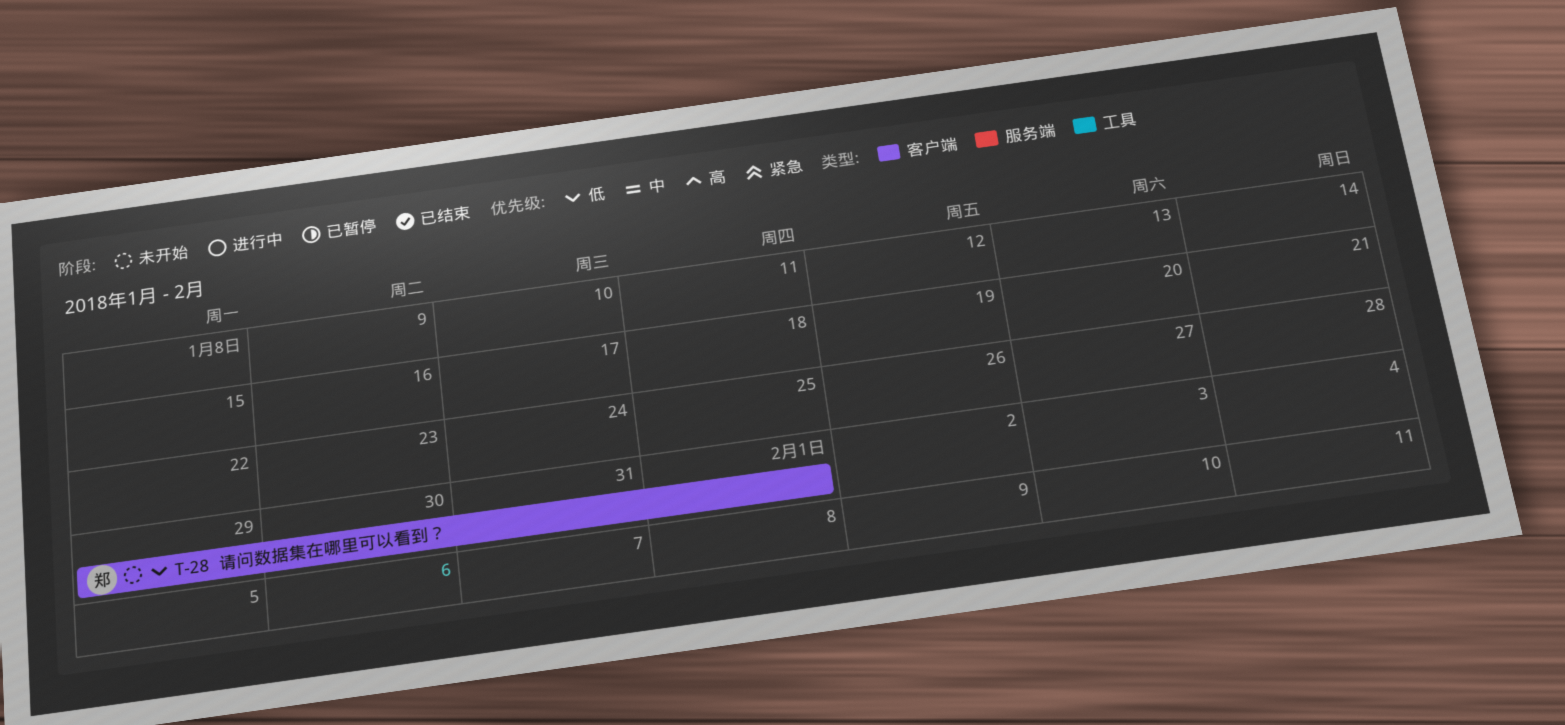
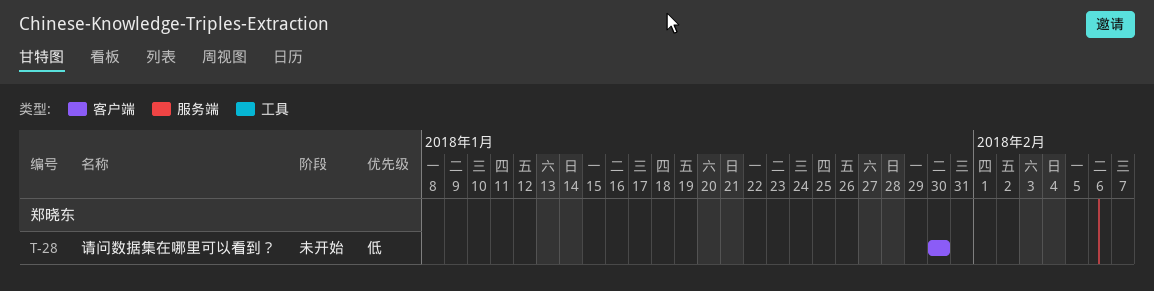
T-28, start: Jan 29 -> Jan 30
T-28, due: Feb 1 -> Jan 30

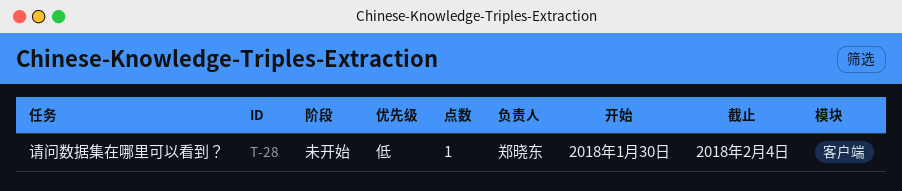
T-28, due: Jan 30 -> Feb 4

